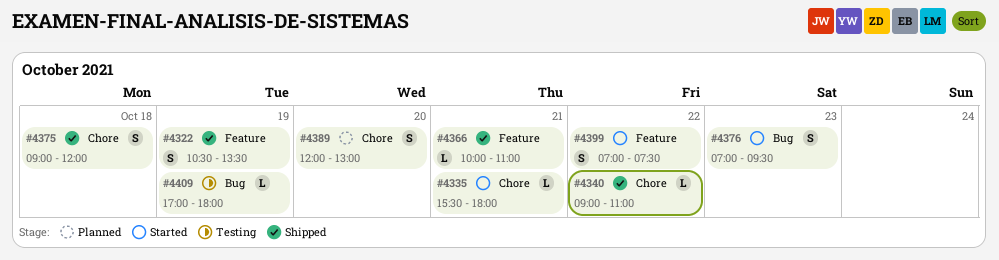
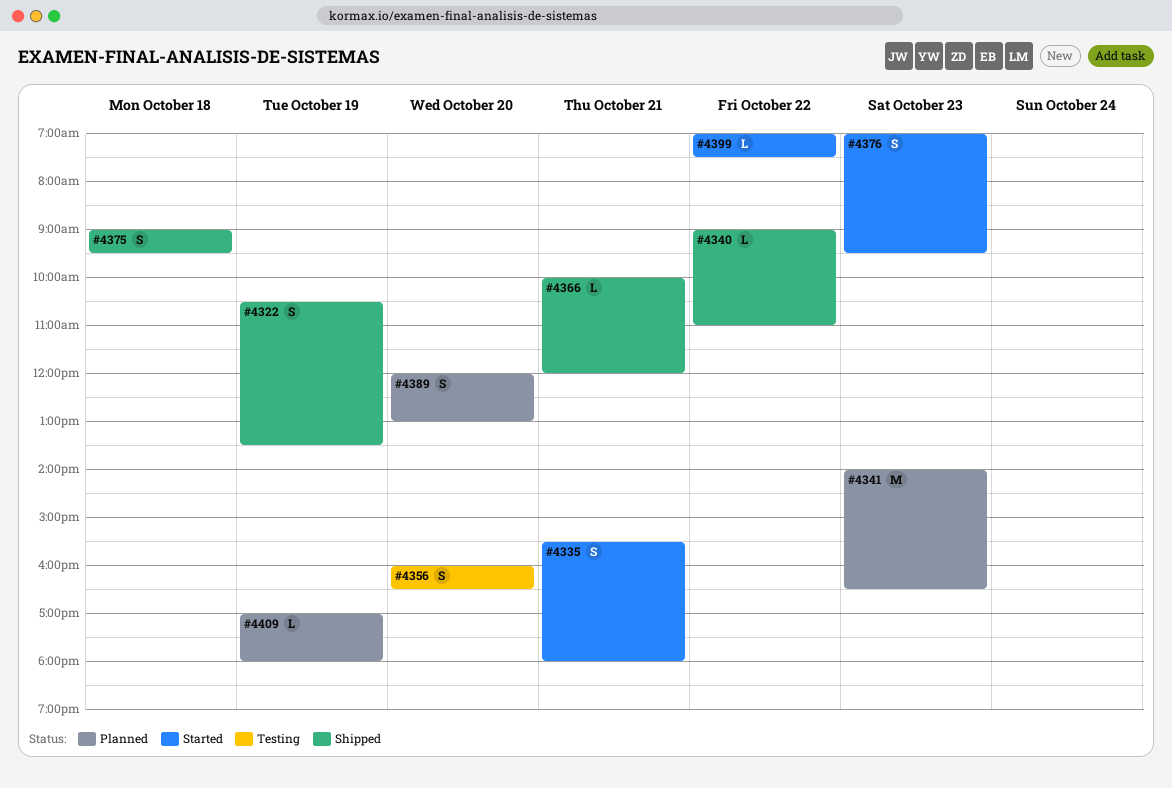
#4335, estimate: L -> S
#4341: none -> present
#4356: none -> present
#4366, ends: 11:00 -> 12:00
#4375, ends: 12:00 -> 09:30
#4399, estimate: S -> L
#4409, status: Testing -> Planned

